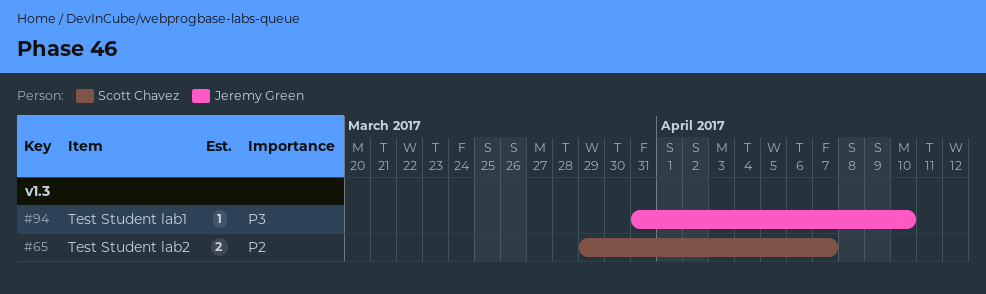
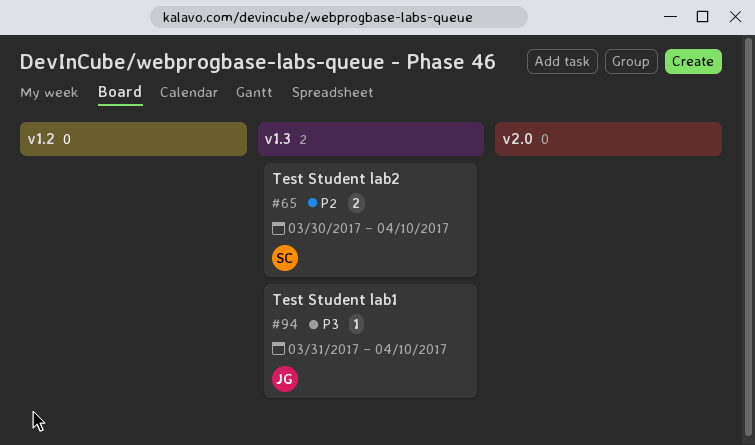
#65, start: Mar 29 -> Mar 30
#65, due: Apr 7 -> Apr 10

